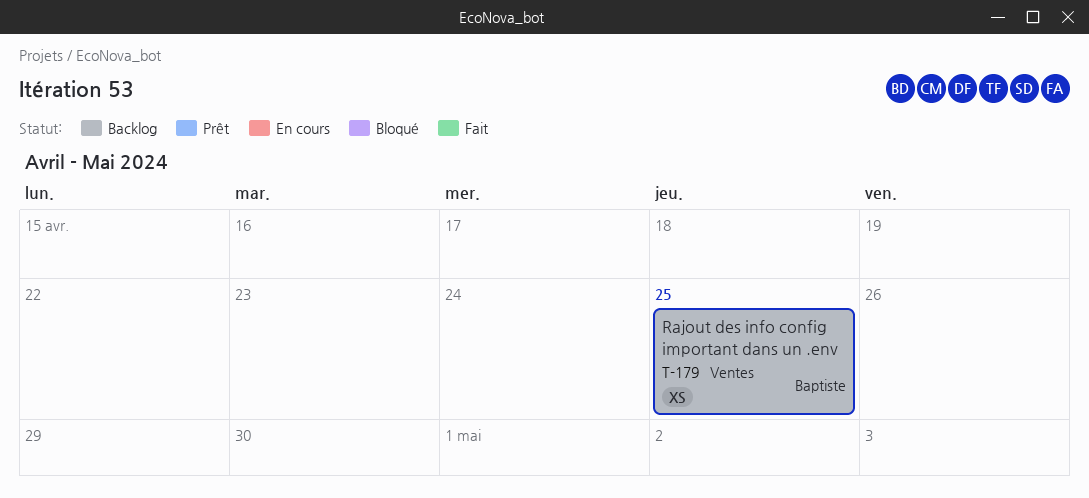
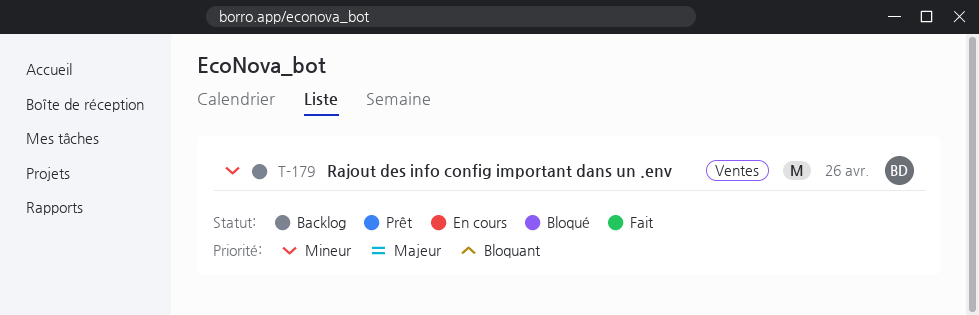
T-179, estimate: XS -> M
T-179, due: Apr 25 -> Apr 26

